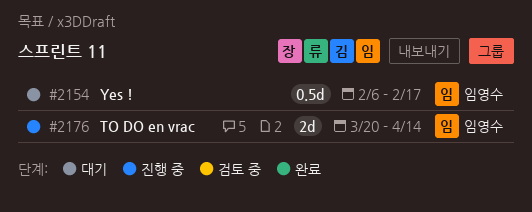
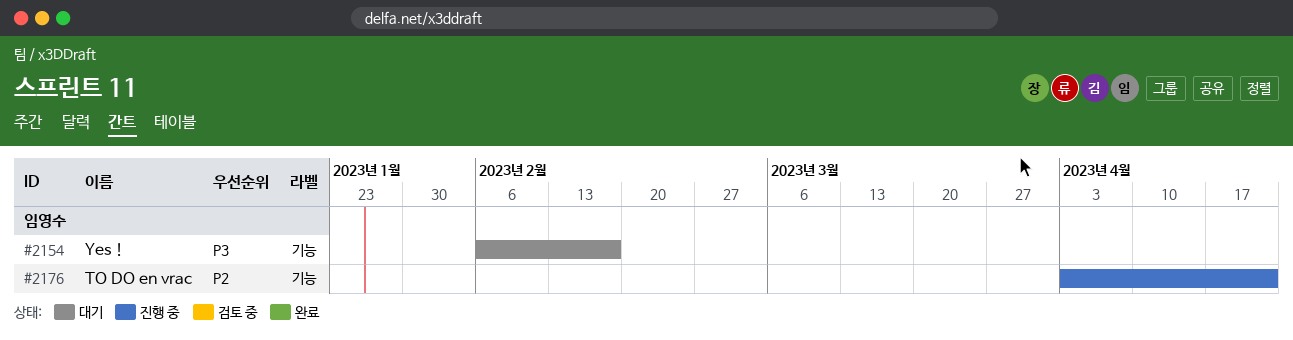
#2176, start: Mar 20 -> Apr 3
#2176, due: Apr 14 -> Apr 21

